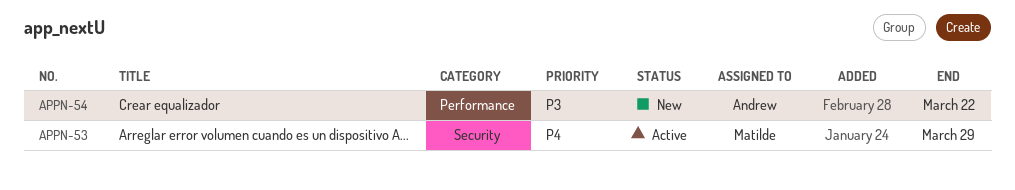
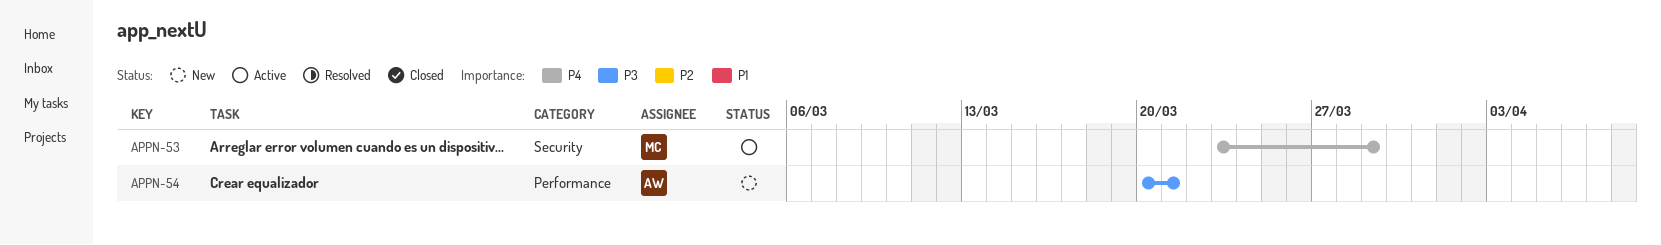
APPN-54, due: Mar 22 -> Mar 21

